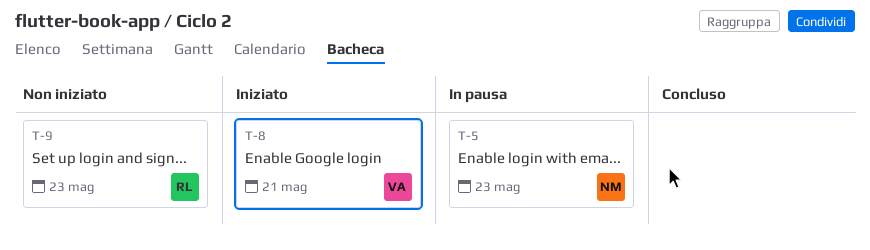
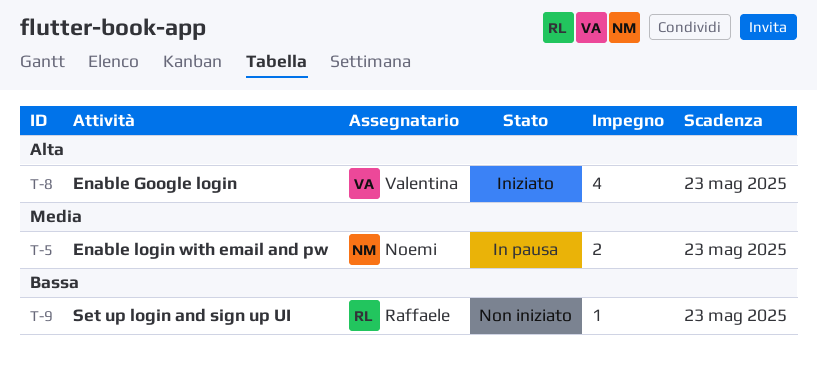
T-8, due: May 21 -> May 23

